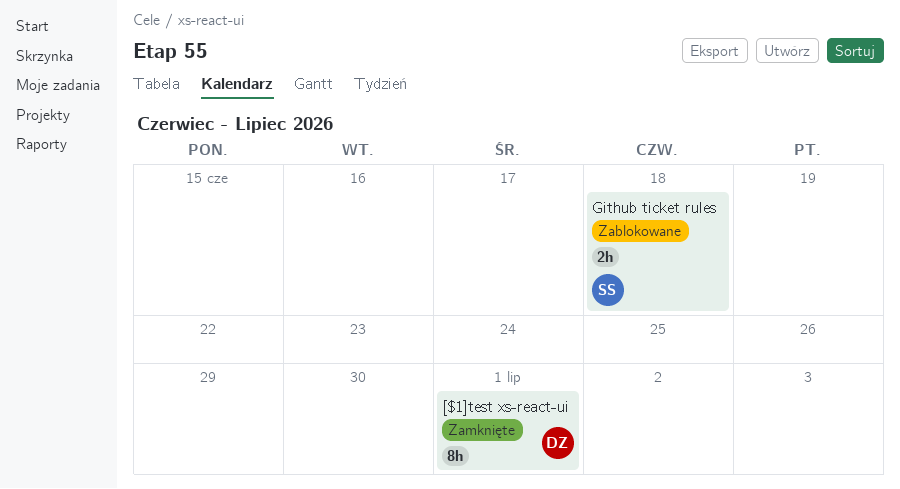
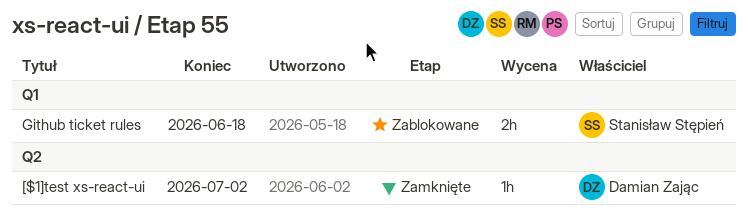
[$1]test xs-react-ui, estimate: 8h -> 1h
[$1]test xs-react-ui, due: Jul 1 -> Jul 2

